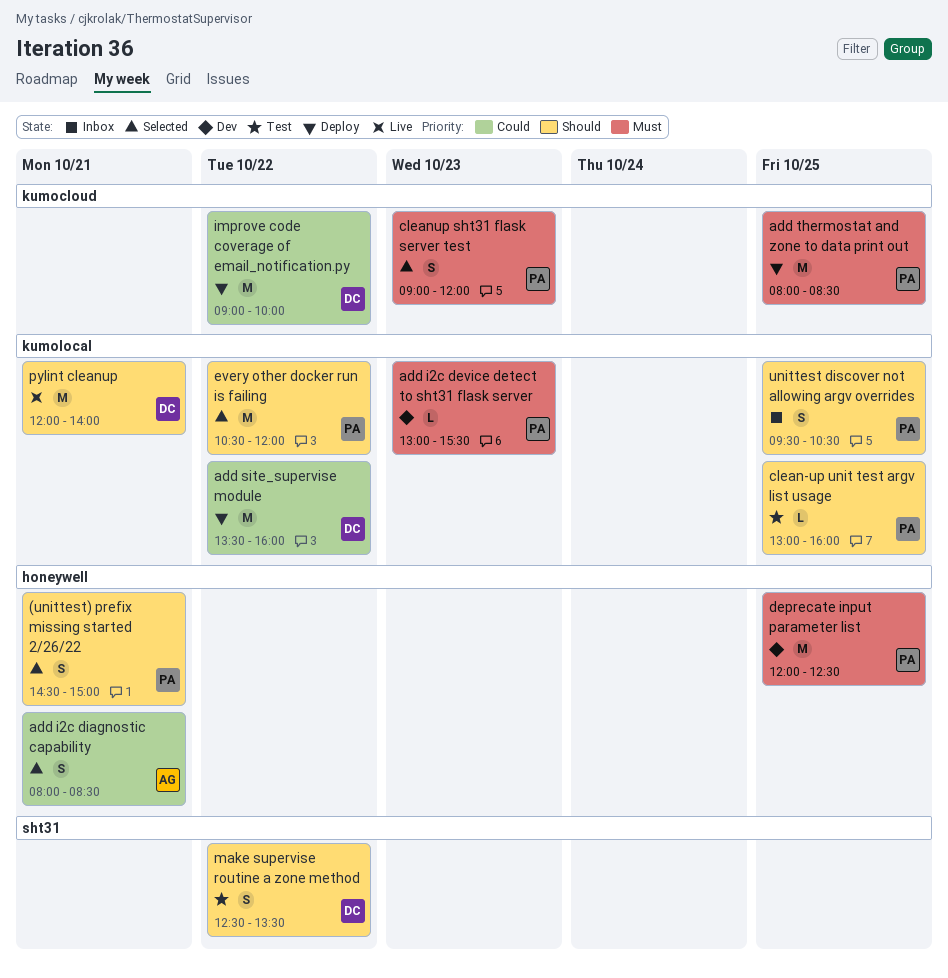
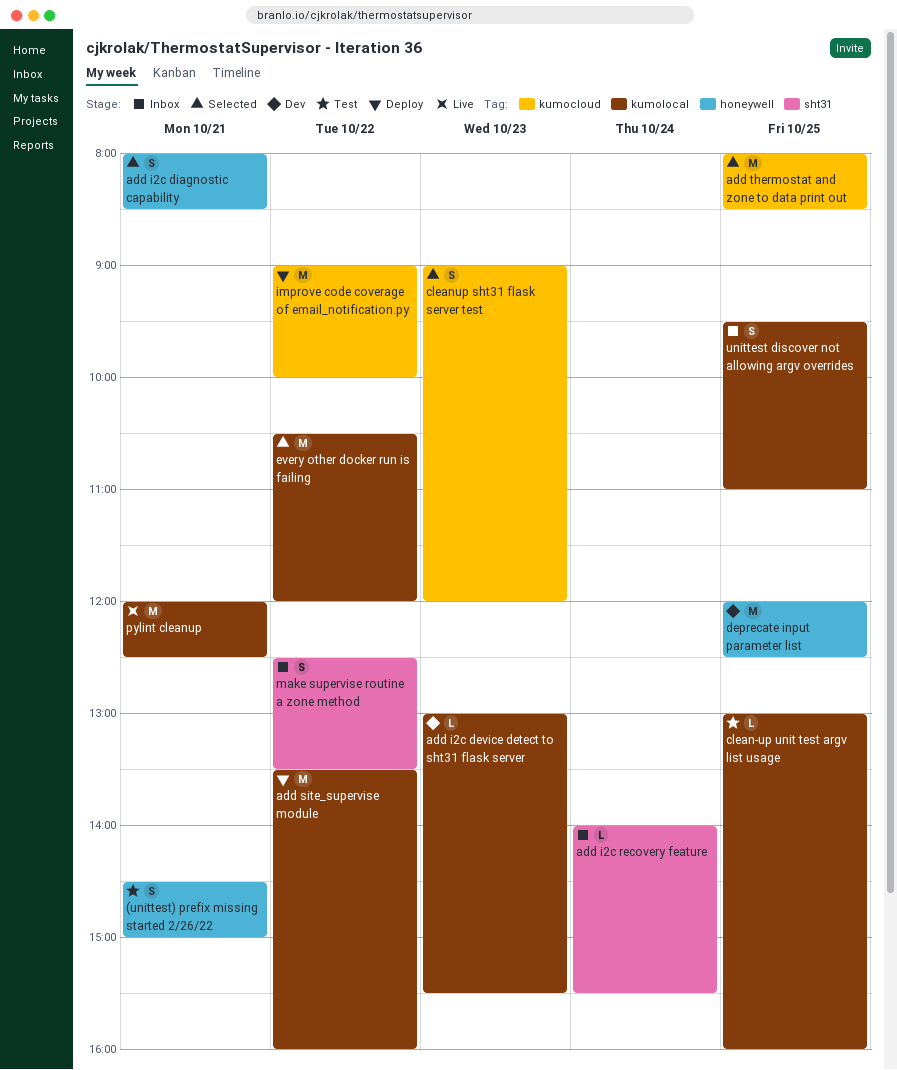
(unittest) prefix missing started 2/26/22, status: Selected -> Test
add i2c recovery feature: none -> present
add thermostat and zone to data print out, status: Deploy -> Selected
make supervise routine a zone method, status: Test -> Inbox
pylint cleanup, ends: 14:00 -> 12:30
unittest discover not allowing argv overrides, ends: 10:30 -> 11:00

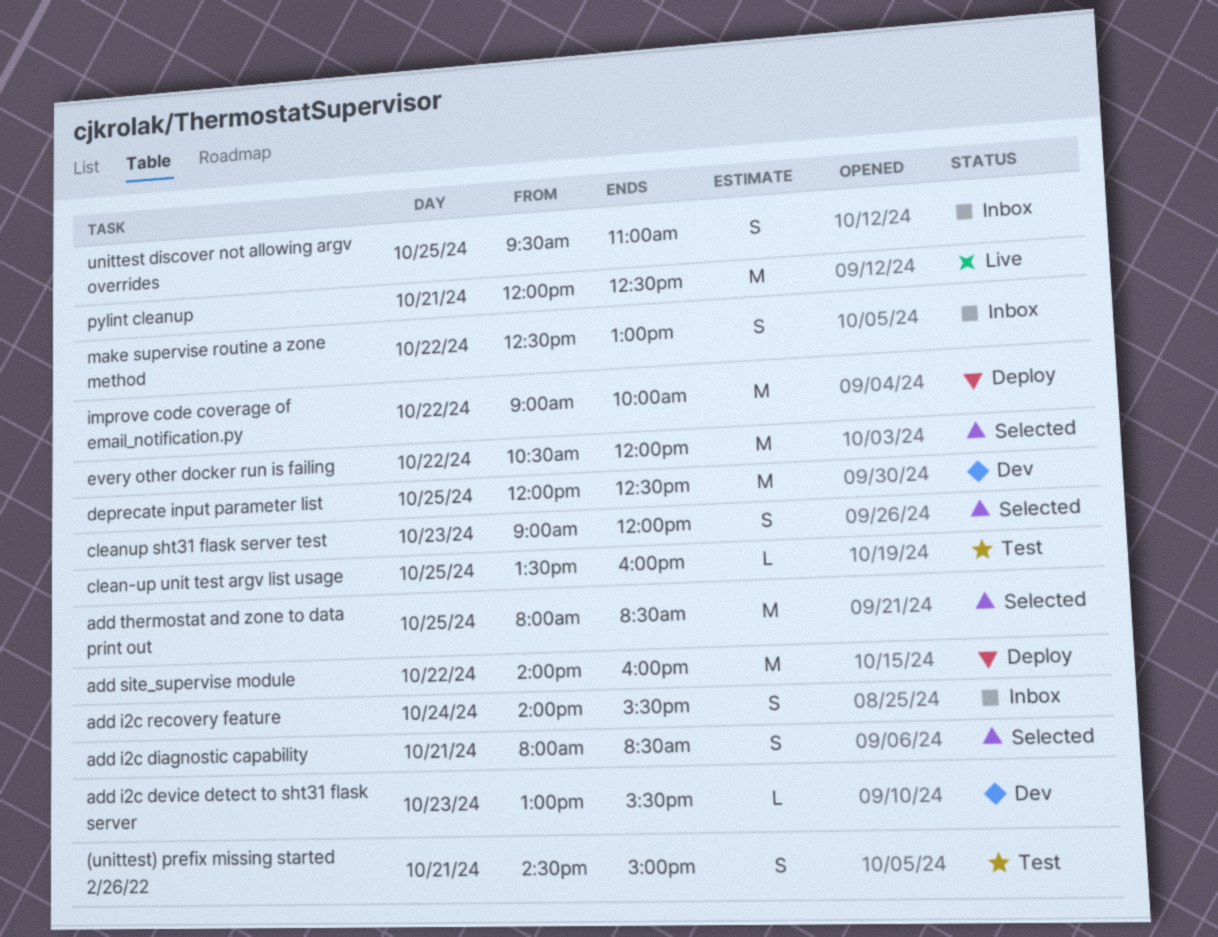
add i2c recovery feature, estimate: L -> S
add site_supervise module, begins: 13:30 -> 14:00
clean-up unit test argv list usage, begins: 13:00 -> 13:30
make supervise routine a zone method, ends: 13:30 -> 13:00

